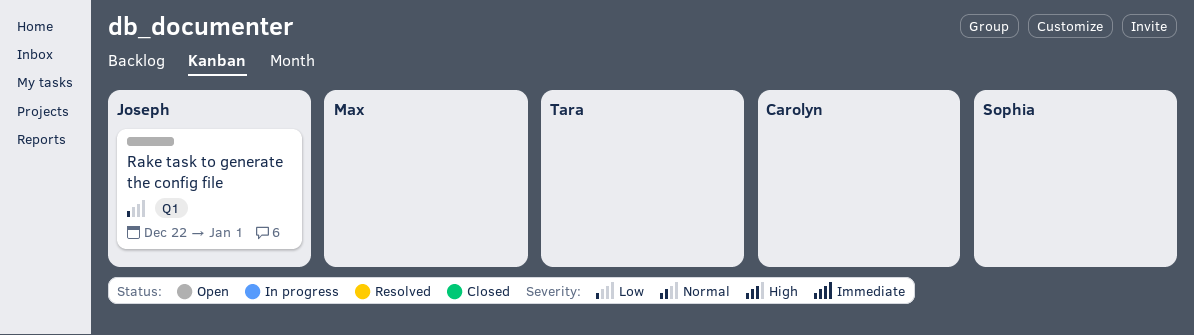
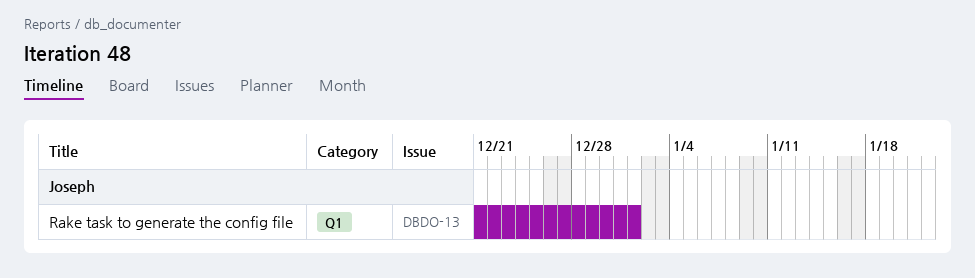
Rake task to generate the config file, start: Dec 22 -> Dec 21

